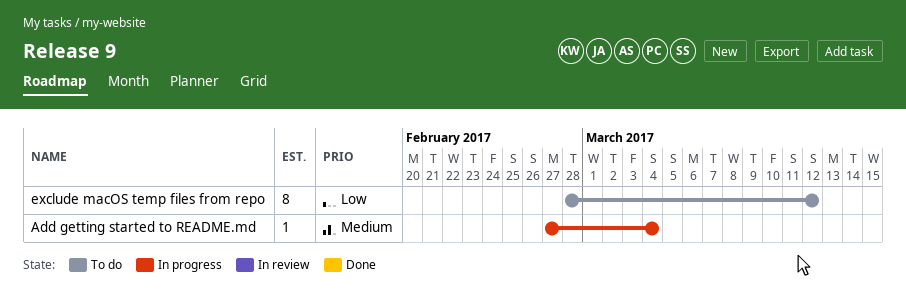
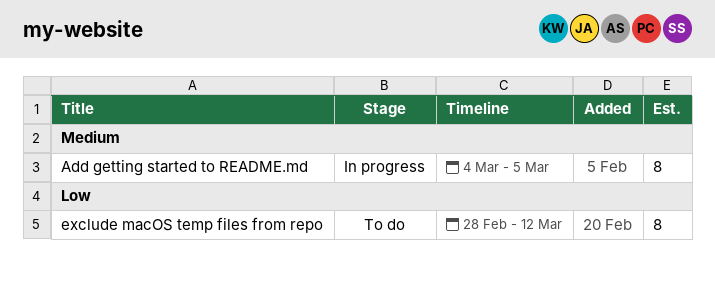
Add getting started to README.md, estimate: 1 -> 8
Add getting started to README.md, start: Feb 27 -> Mar 4
Add getting started to README.md, due: Mar 4 -> Mar 5

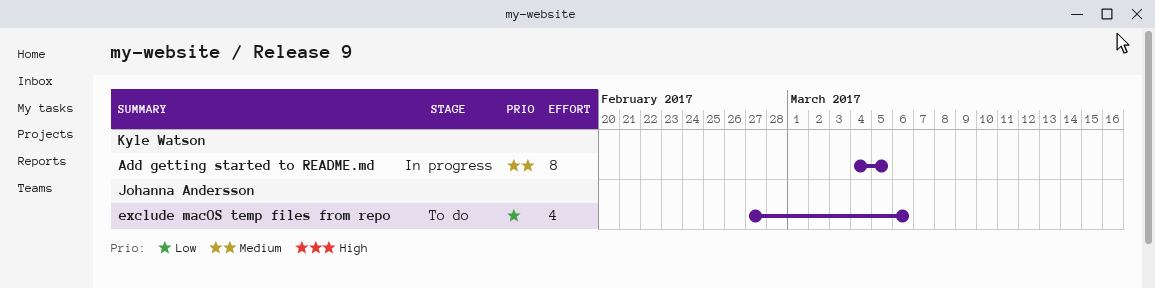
exclude macOS temp files from repo, estimate: 8 -> 4
exclude macOS temp files from repo, start: Feb 28 -> Feb 27
exclude macOS temp files from repo, due: Mar 12 -> Mar 6

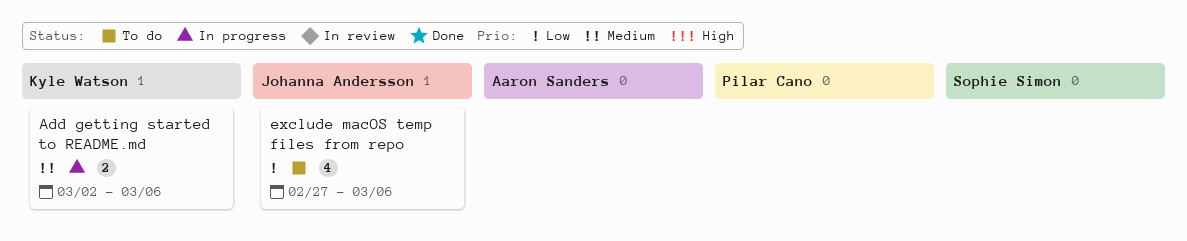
Add getting started to README.md, estimate: 8 -> 2
Add getting started to README.md, start: Mar 4 -> Mar 2
Add getting started to README.md, due: Mar 5 -> Mar 6

